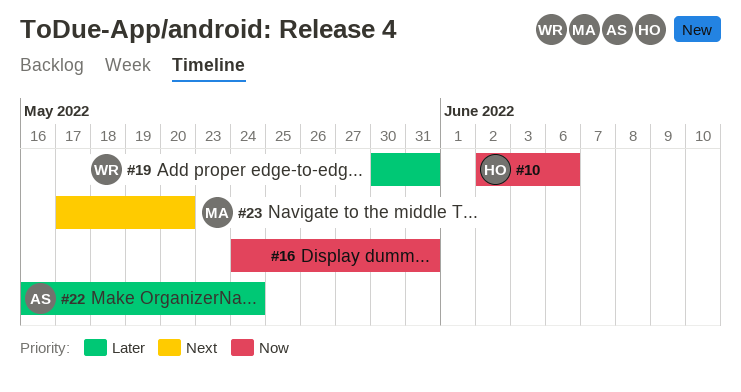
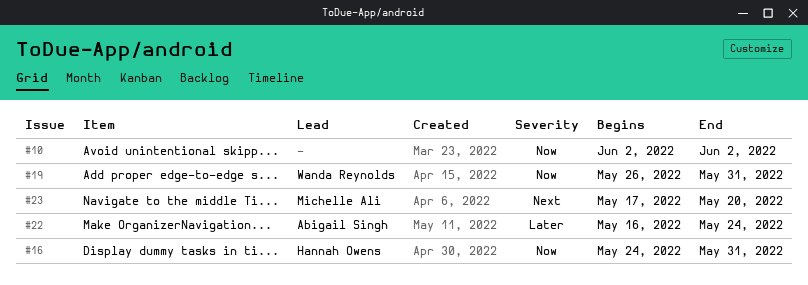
#10, owner: Hannah Owens -> none
#10, due: Jun 6 -> Jun 2
#16, owner: none -> Hannah Owens
#19, priority: Later -> Now
#19, start: May 30 -> May 26

